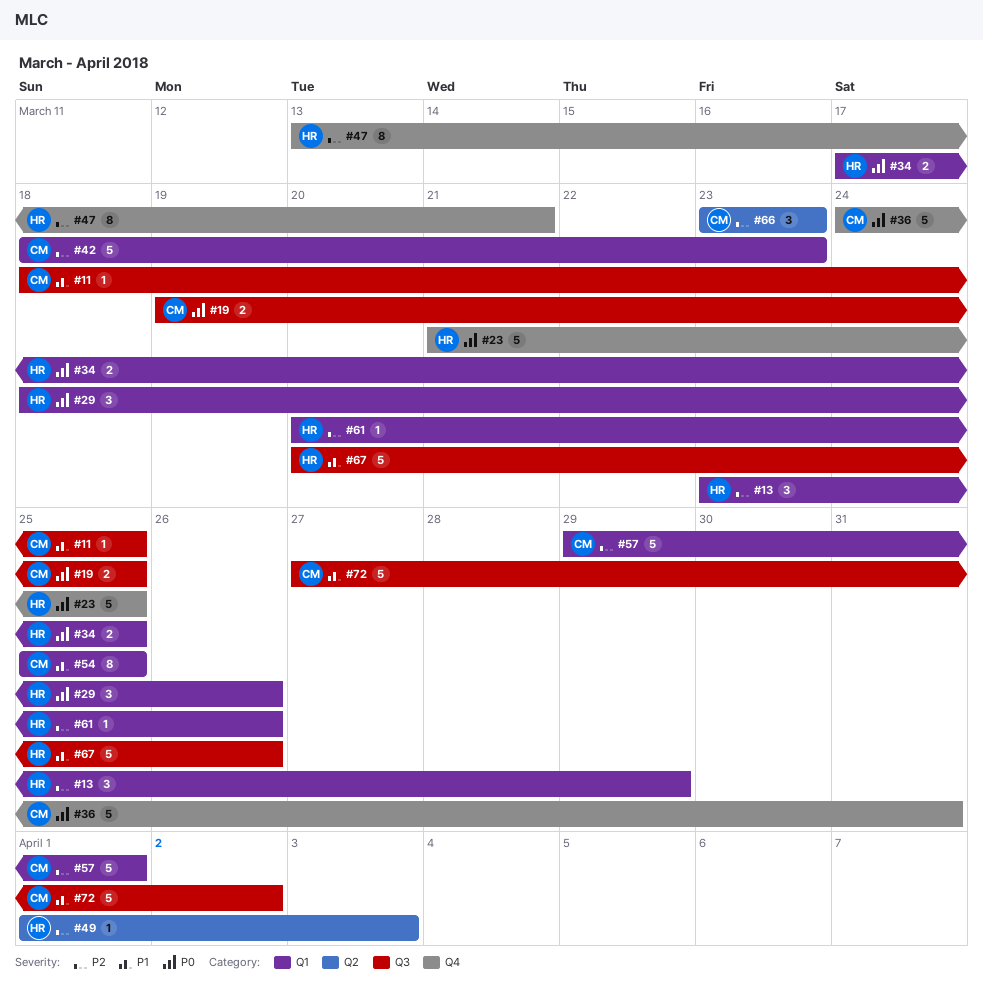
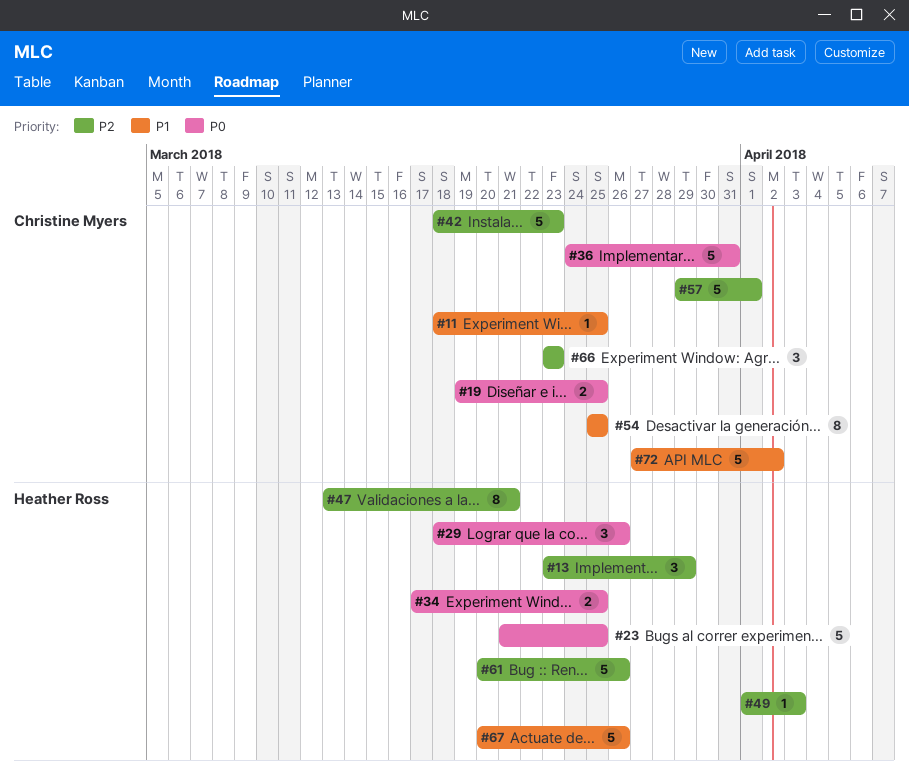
#61, estimate: 1 -> 5

